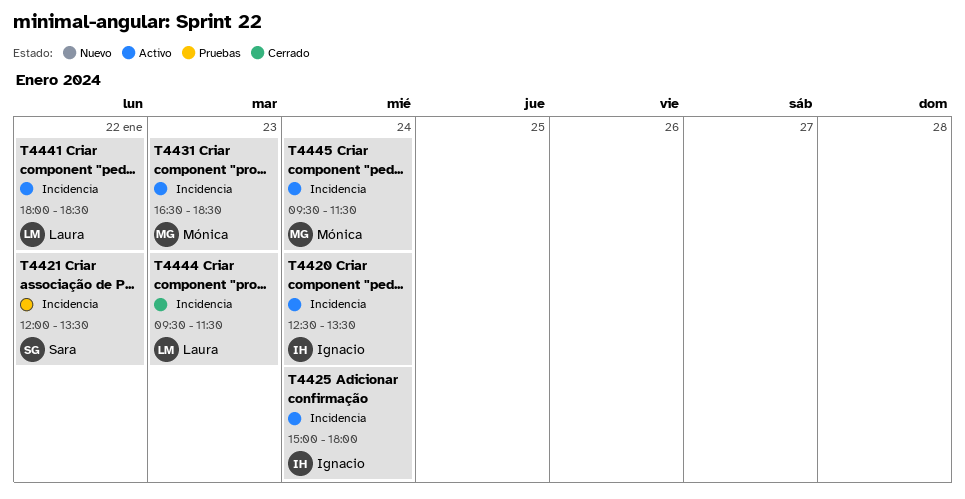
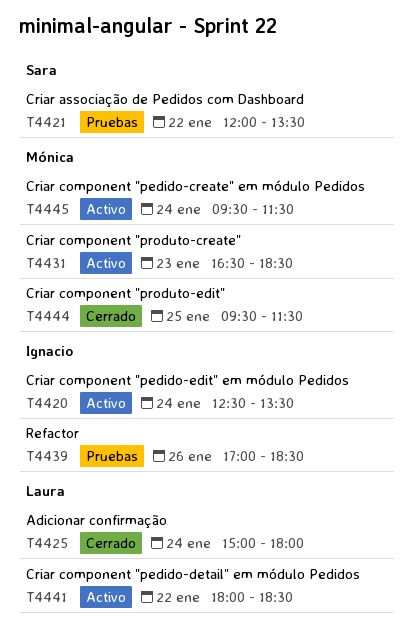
T4425, status: Activo -> Cerrado
T4425, owner: Ignacio -> Laura
T4439: none -> present
T4444, owner: Laura -> Mónica
T4444, day: Jan 23 -> Jan 25

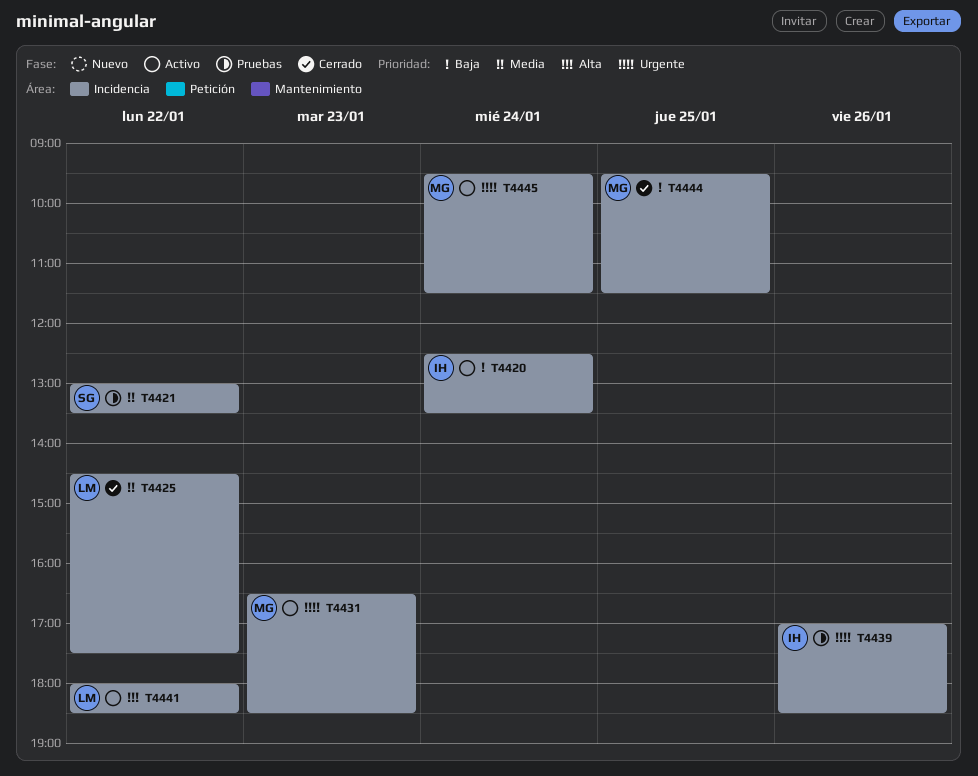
T4421, begins: 12:00 -> 13:00
T4425, day: Jan 24 -> Jan 22
T4425, begins: 15:00 -> 14:30
T4425, ends: 18:00 -> 17:30

